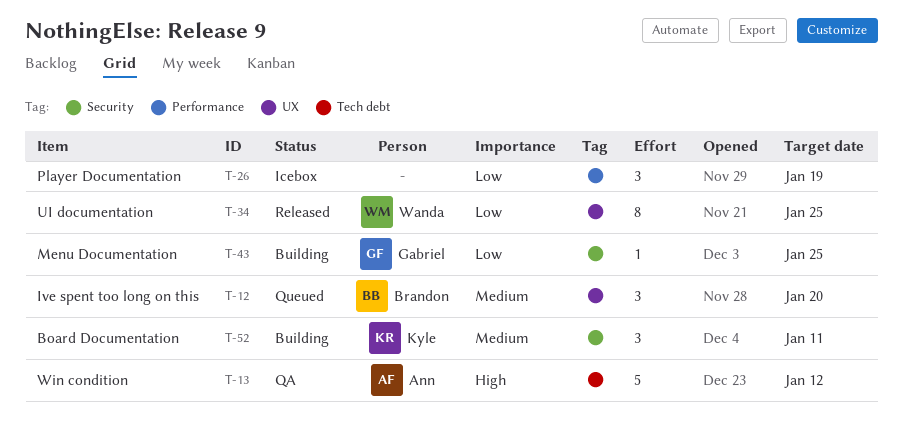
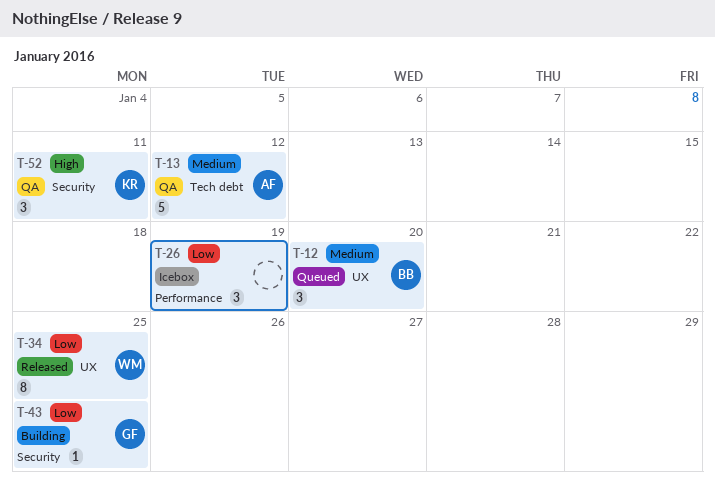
T-13, priority: High -> Medium
T-52, status: Building -> QA
T-52, priority: Medium -> High

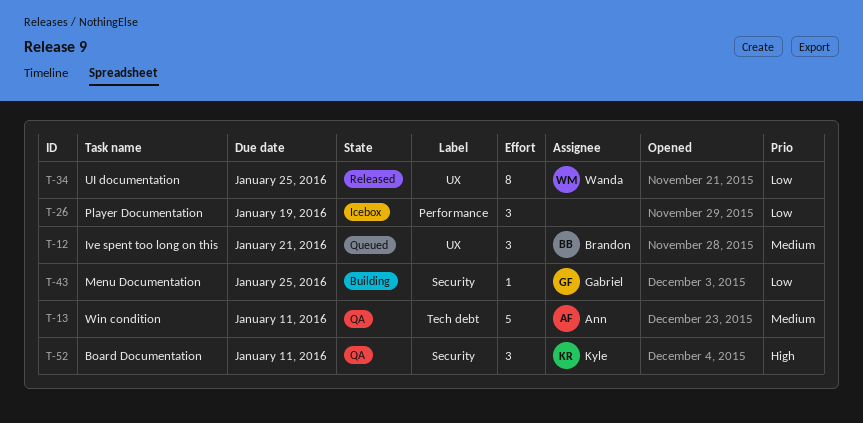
T-12, due: Jan 20 -> Jan 21
T-13, due: Jan 12 -> Jan 11

